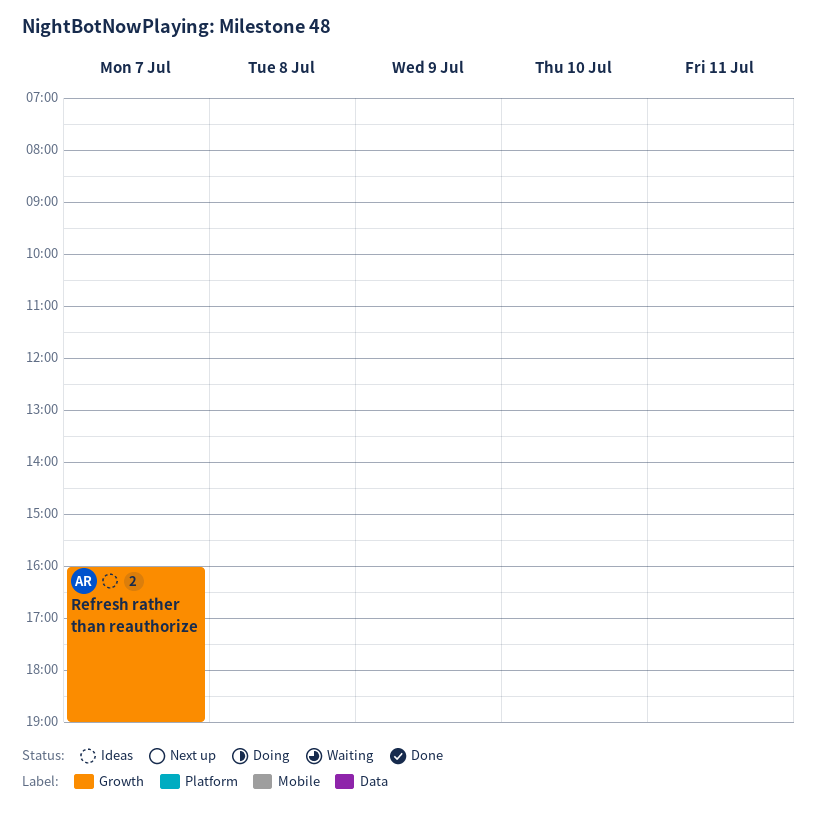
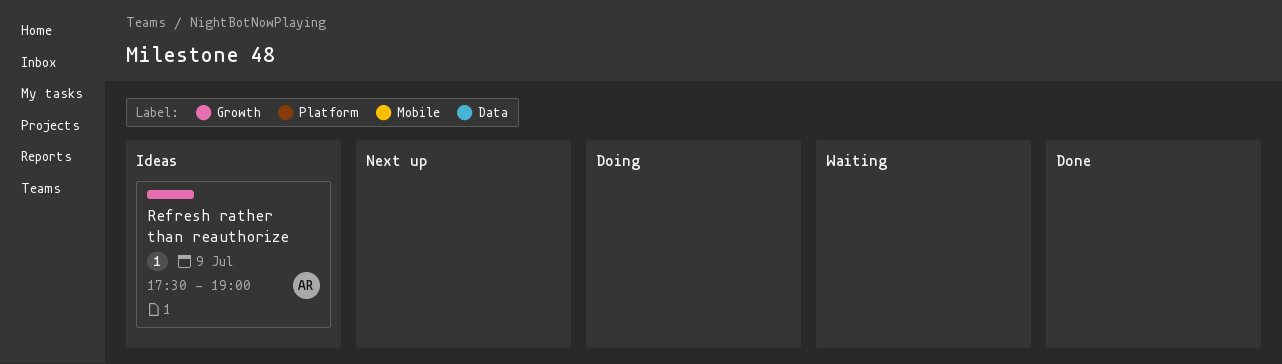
Refresh rather than reauthorize, estimate: 2 -> 1
Refresh rather than reauthorize, day: Jul 7 -> Jul 9
Refresh rather than reauthorize, begins: 16:00 -> 17:30

